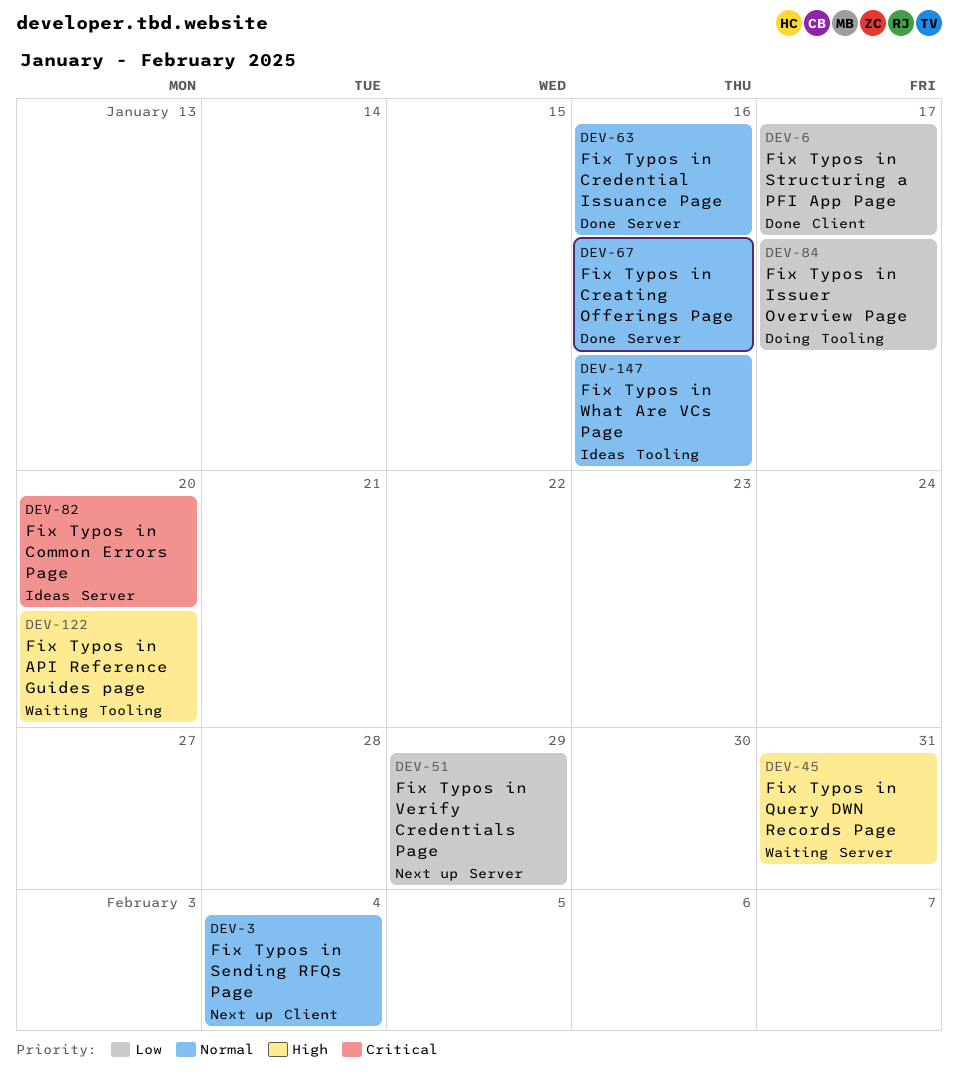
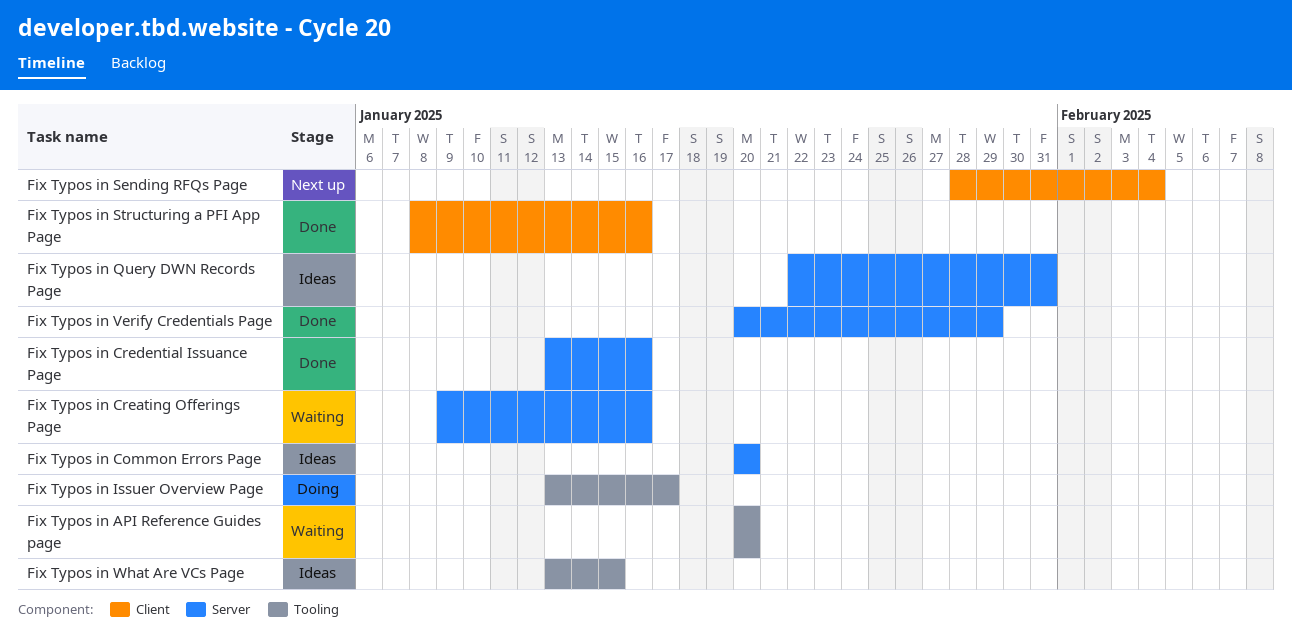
Fix Typos in Creating Offerings Page, status: Done -> Waiting
Fix Typos in Query DWN Records Page, status: Waiting -> Ideas
Fix Typos in Structuring a PFI App Page, due: Jan 17 -> Jan 16
Fix Typos in Verify Credentials Page, status: Next up -> Done
Fix Typos in What Are VCs Page, due: Jan 16 -> Jan 15

